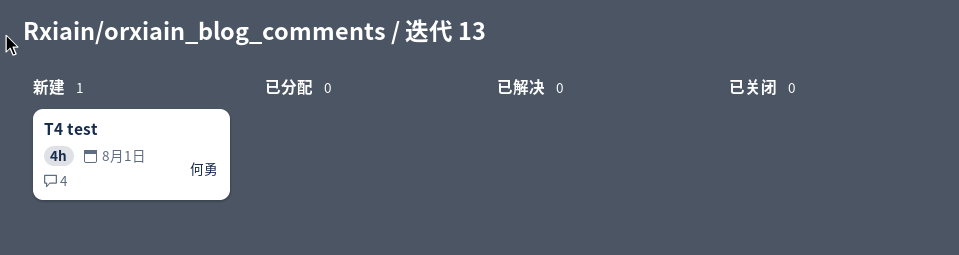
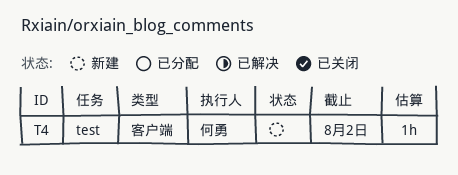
T4, estimate: 4h -> 1h
T4, due: Aug 1 -> Aug 2

